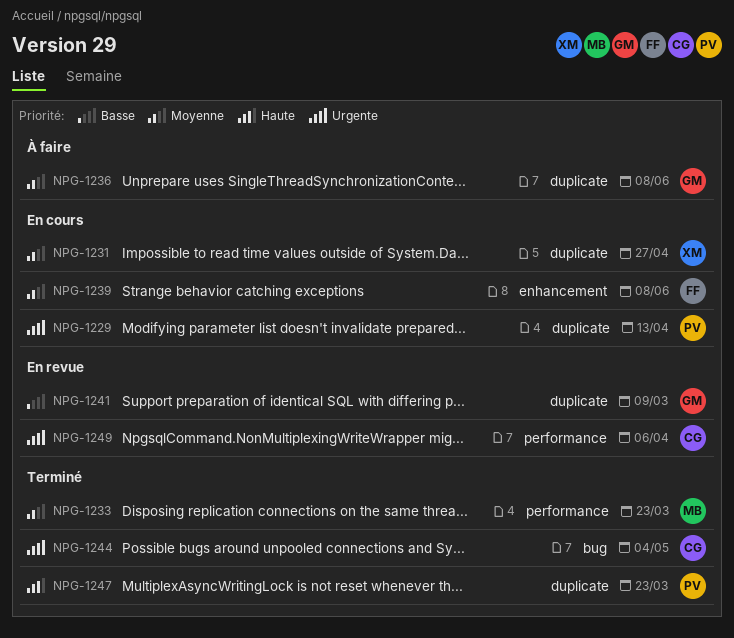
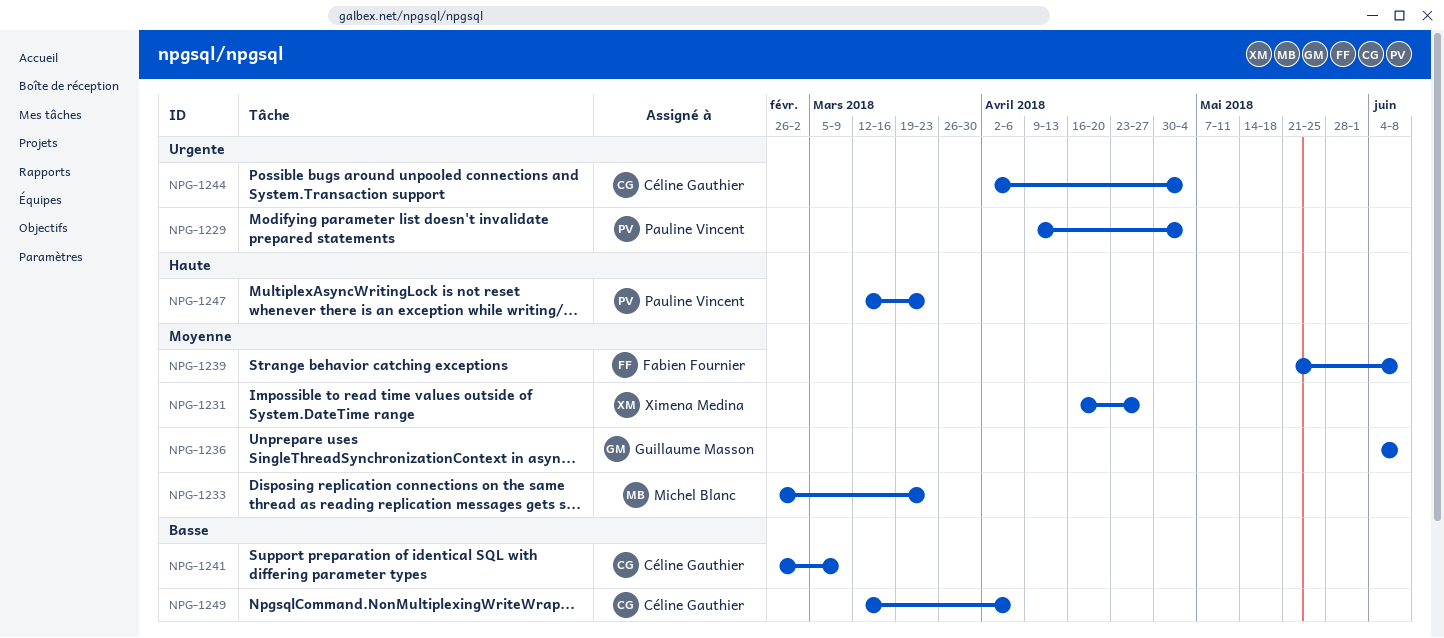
NPG-1229, due: Apr 13 -> May 4
NPG-1241, owner: Guillaume Masson -> Céline Gauthier
NPG-1249, priority: Urgente -> Basse

